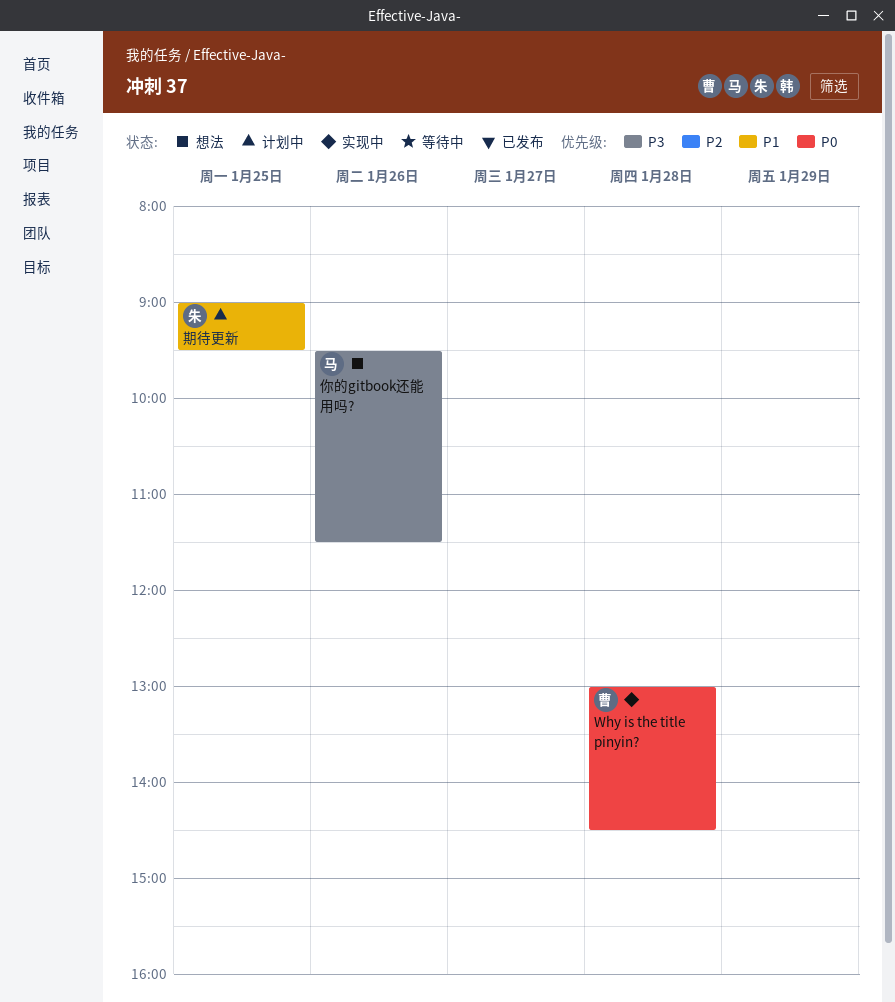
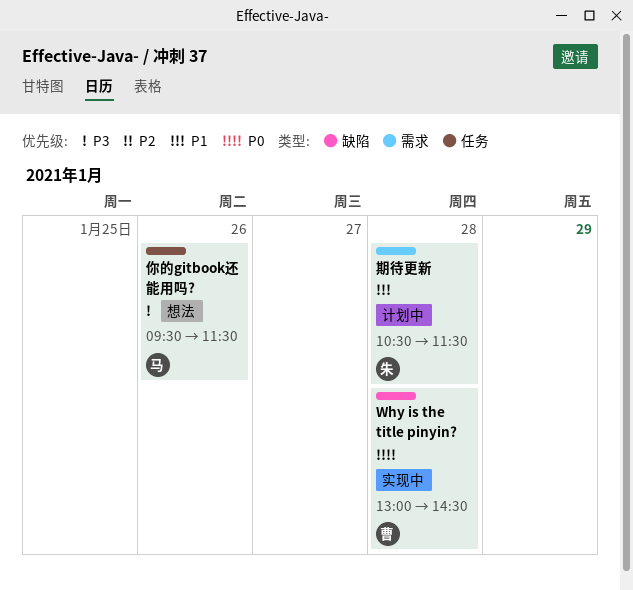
期待更新, day: Jan 25 -> Jan 28
期待更新, begins: 09:00 -> 10:30
期待更新, ends: 09:30 -> 11:30

